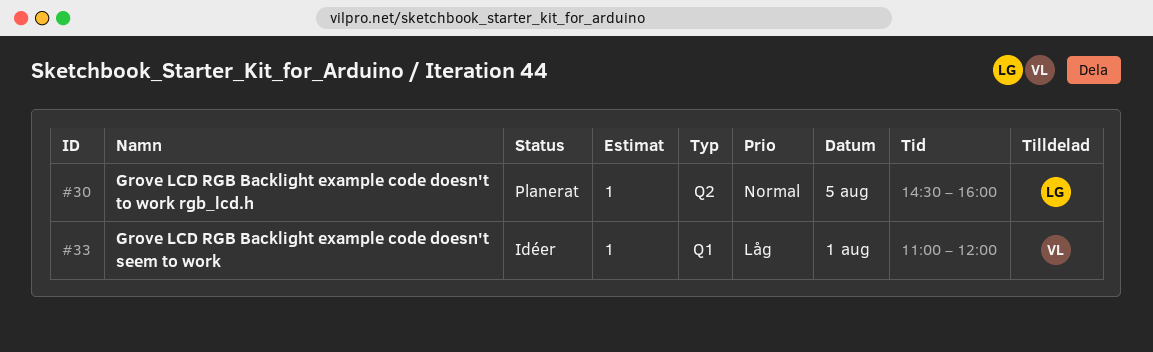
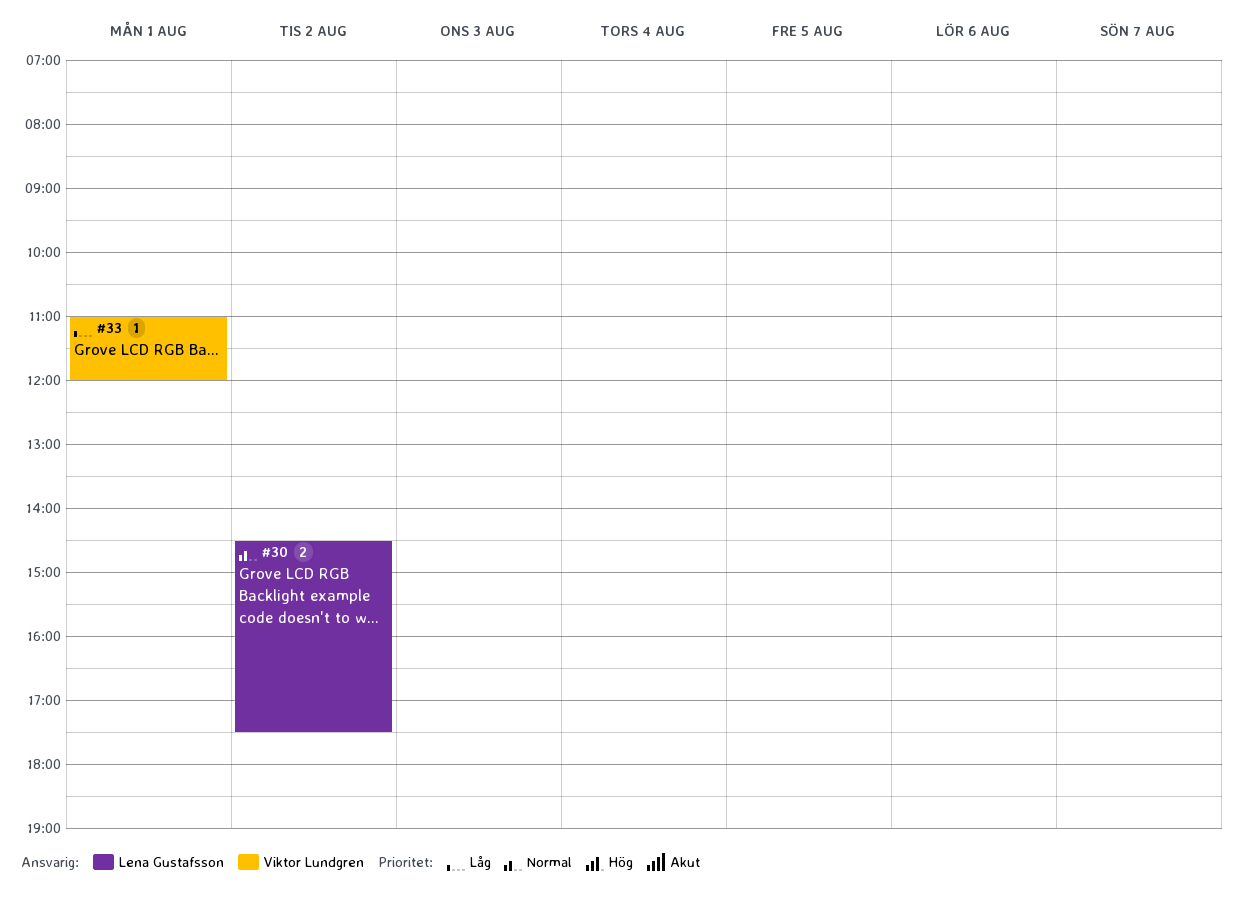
#30, estimate: 1 -> 2
#30, day: Aug 5 -> Aug 2
#30, ends: 16:00 -> 17:30

